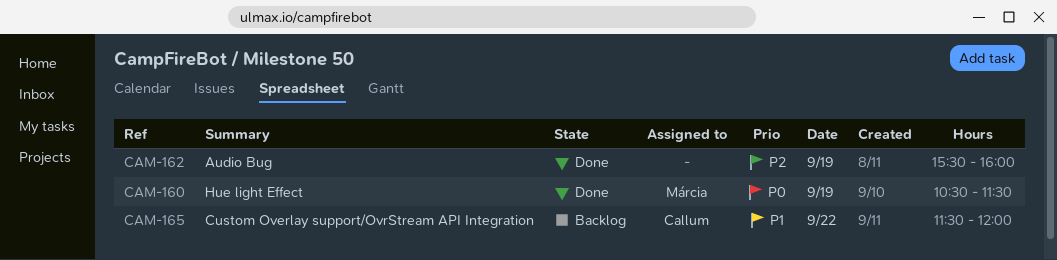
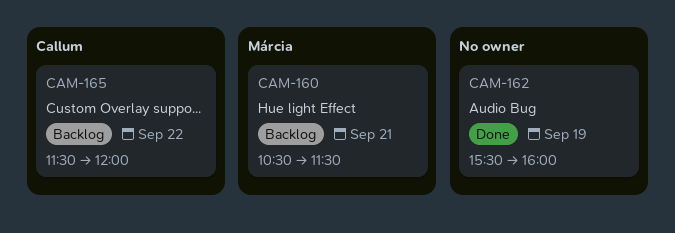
CAM-160, status: Done -> Backlog
CAM-160, day: Sep 19 -> Sep 21

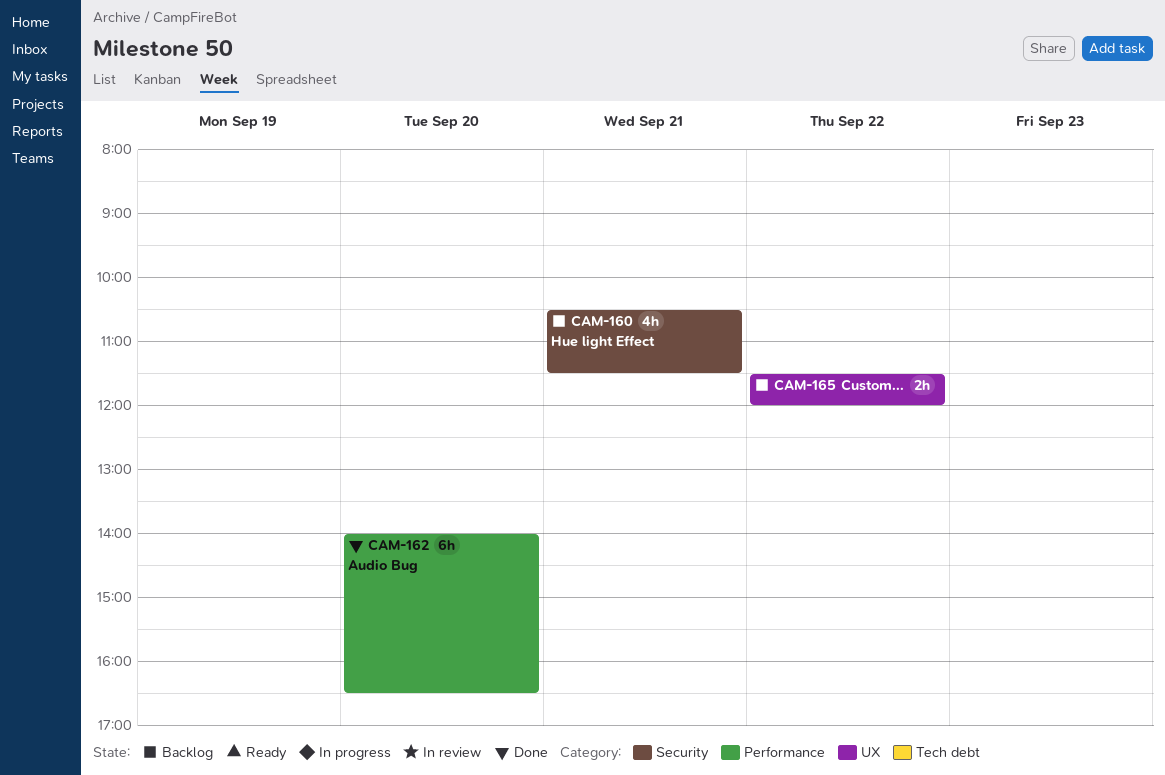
CAM-162, day: Sep 19 -> Sep 20
CAM-162, begins: 15:30 -> 14:00
CAM-162, ends: 16:00 -> 16:30

